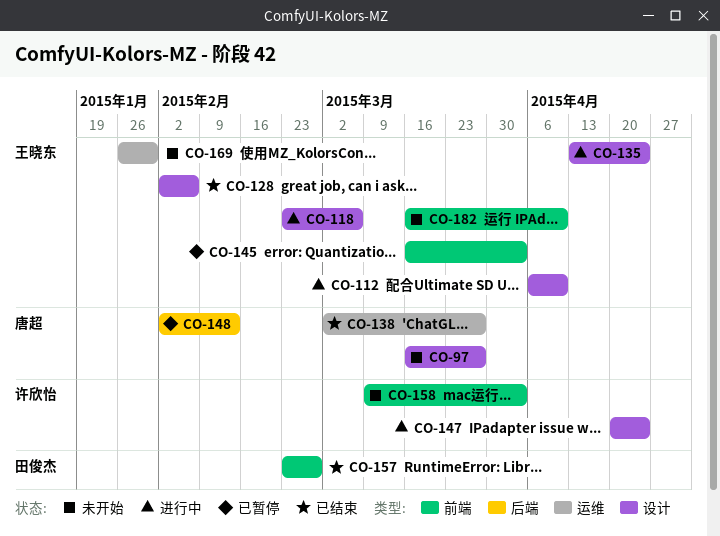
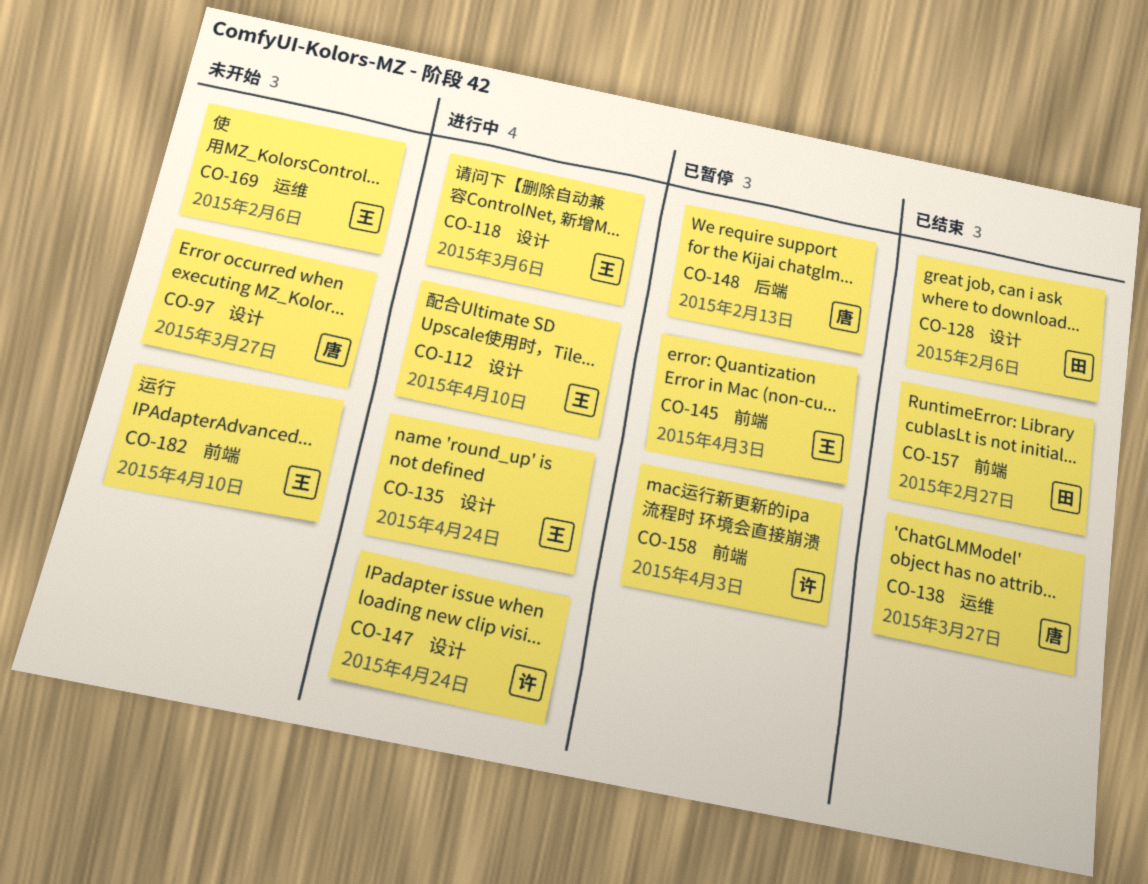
CO-128, owner: 王晓东 -> 田俊杰
CO-158, status: 未开始 -> 已暂停
CO-169, due: Jan 30 -> Feb 6

